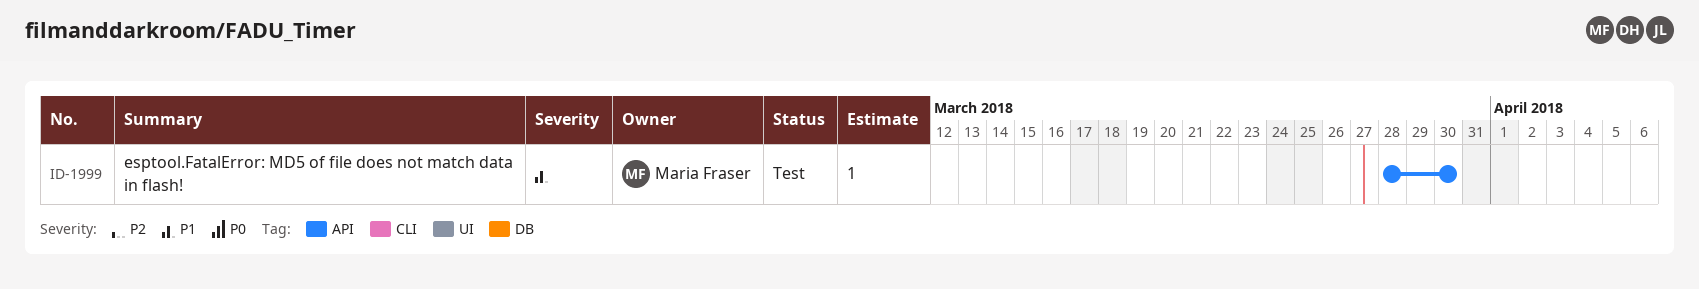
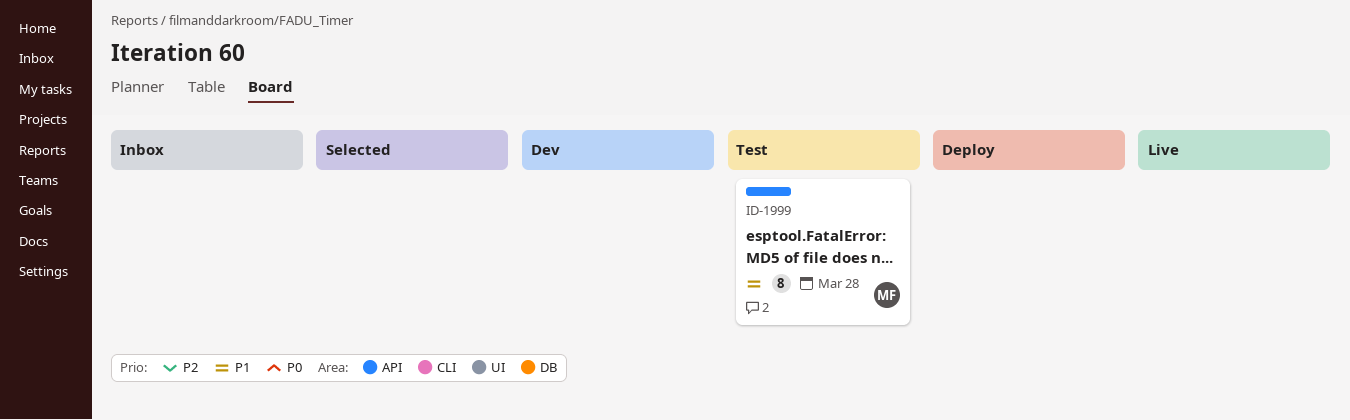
ID-1999, estimate: 1 -> 8
ID-1999, due: Mar 30 -> Mar 28

